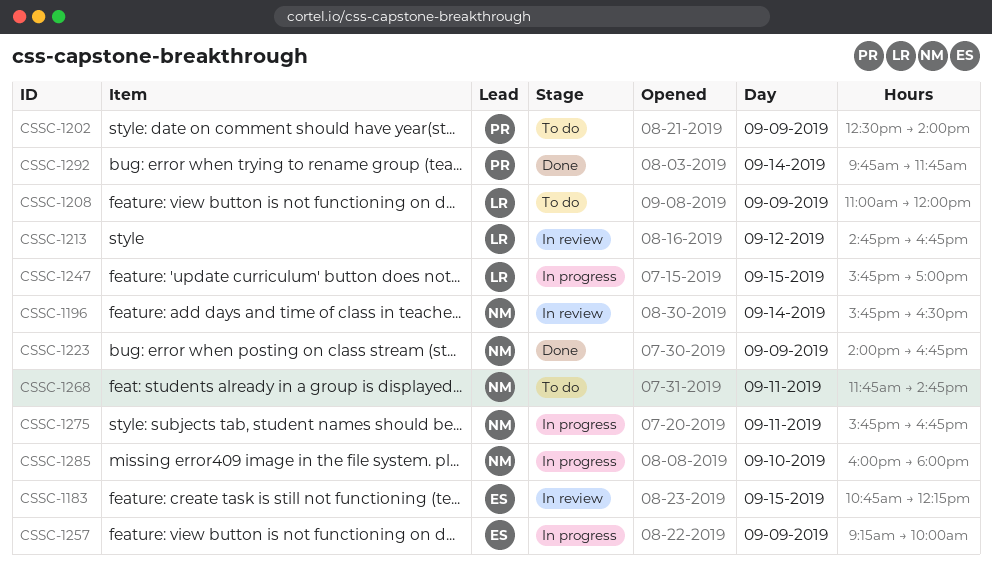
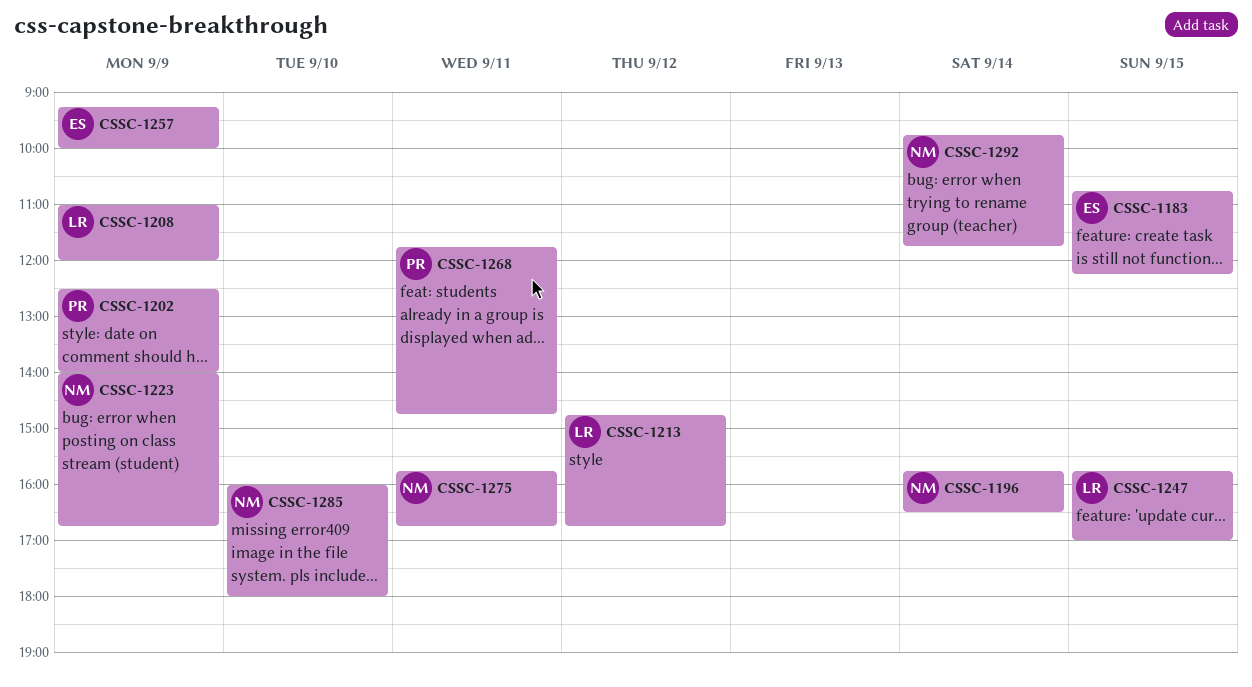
CSSC-1268, owner: NM -> PR
CSSC-1292, owner: PR -> NM

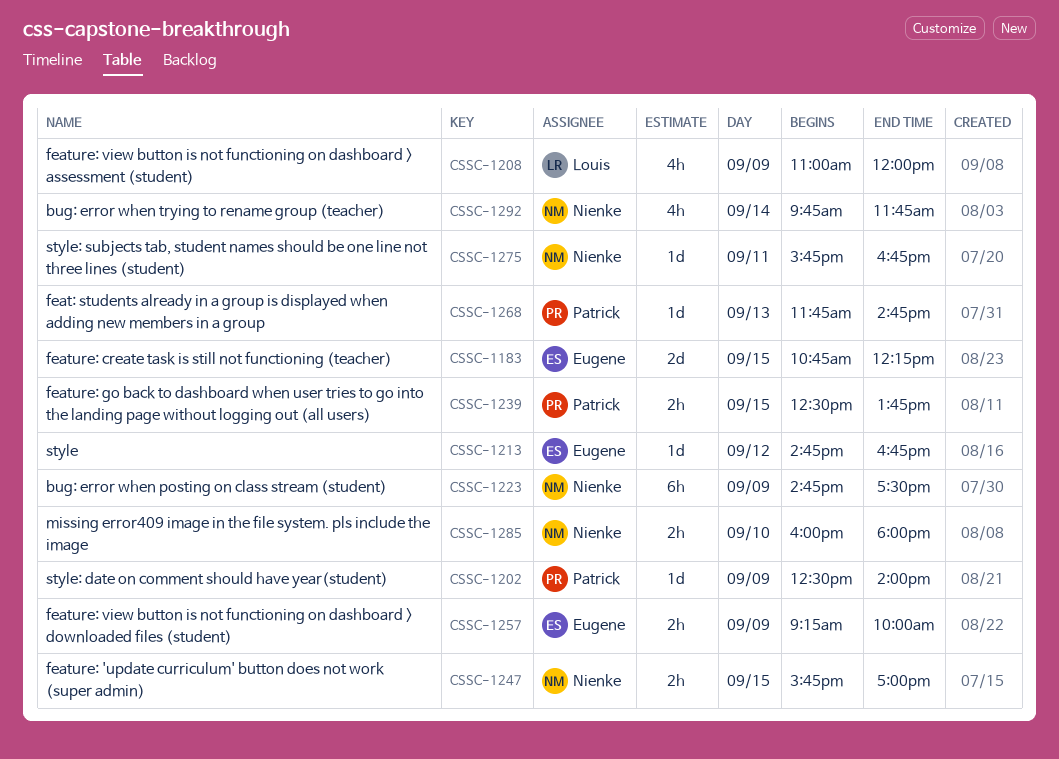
CSSC-1196: present -> none
CSSC-1213, owner: Louis -> Eugene
CSSC-1223, begins: 14:00 -> 14:45
CSSC-1223, ends: 16:45 -> 17:30
CSSC-1239: none -> present
CSSC-1247, owner: Louis -> Nienke
CSSC-1268, day: Sep 11 -> Sep 13

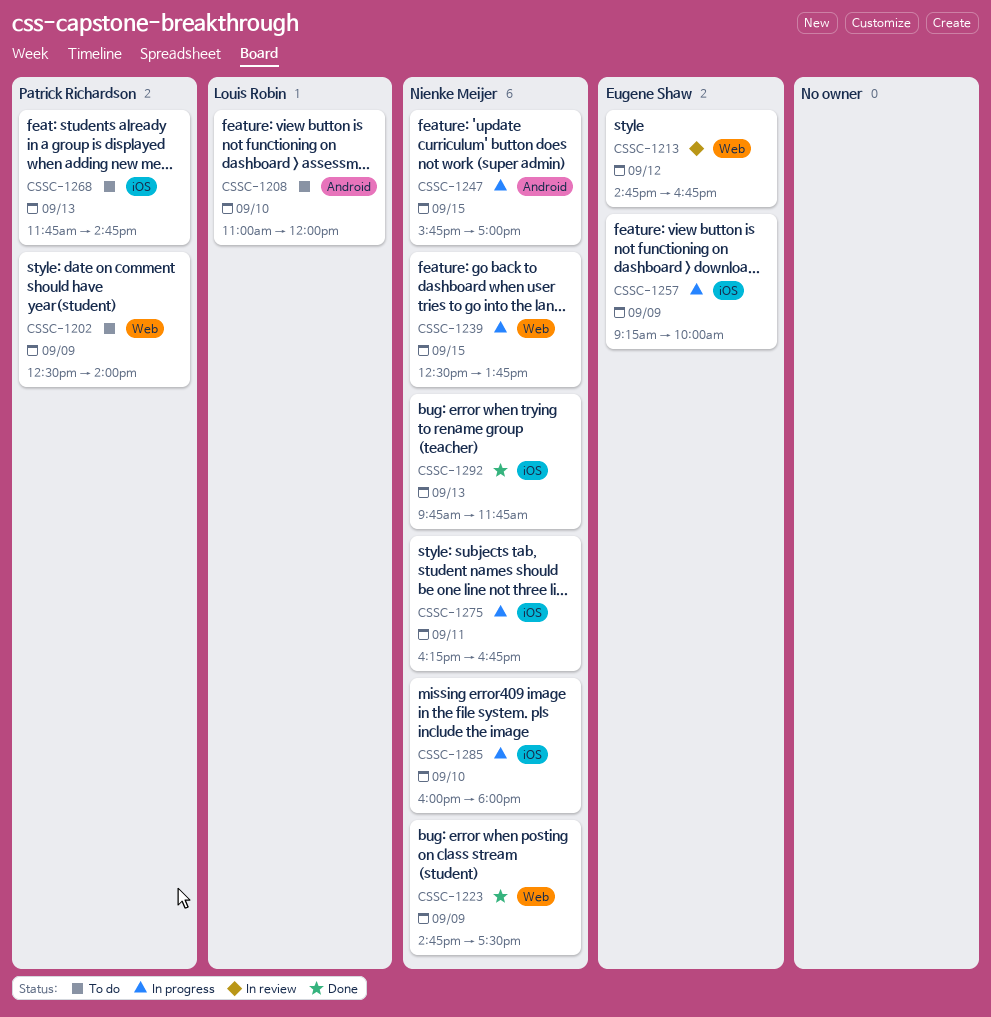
CSSC-1183: present -> none
CSSC-1208, day: Sep 9 -> Sep 10
CSSC-1239, owner: Patrick Richardson -> Nienke Meijer
CSSC-1275, begins: 15:45 -> 16:15
CSSC-1292, day: Sep 14 -> Sep 13

